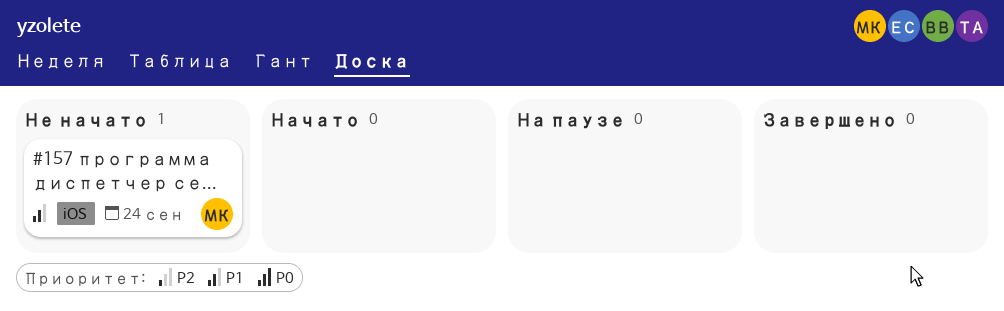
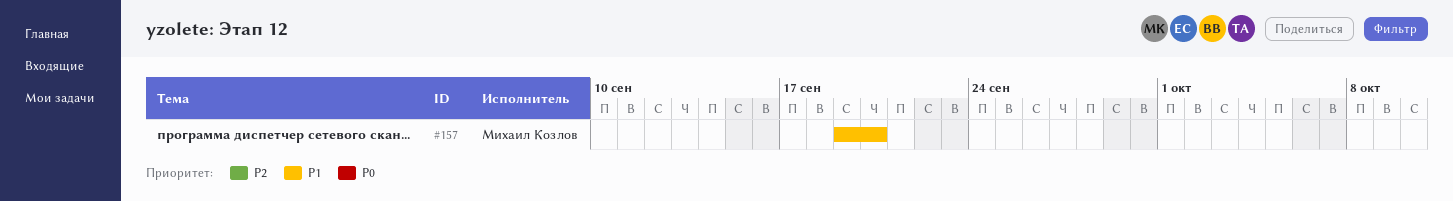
#157, due: Sep 24 -> Sep 20

